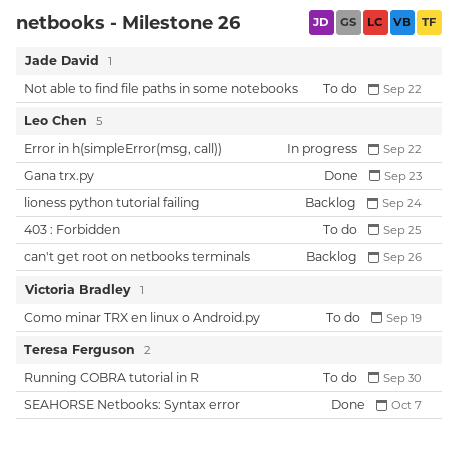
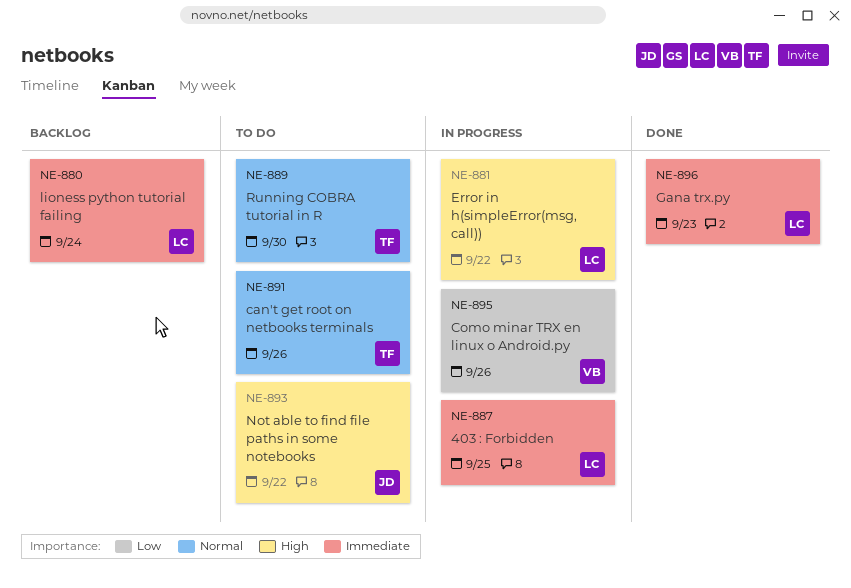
403 : Forbidden, status: To do -> In progress
can't get root on netbooks terminals, status: Backlog -> To do
can't get root on netbooks terminals, owner: Leo Chen -> Teresa Ferguson
Como minar TRX en linux o Android.py, status: To do -> In progress
Como minar TRX en linux o Android.py, due: Sep 19 -> Sep 26
SEAHORSE Netbooks: Syntax error: present -> none

